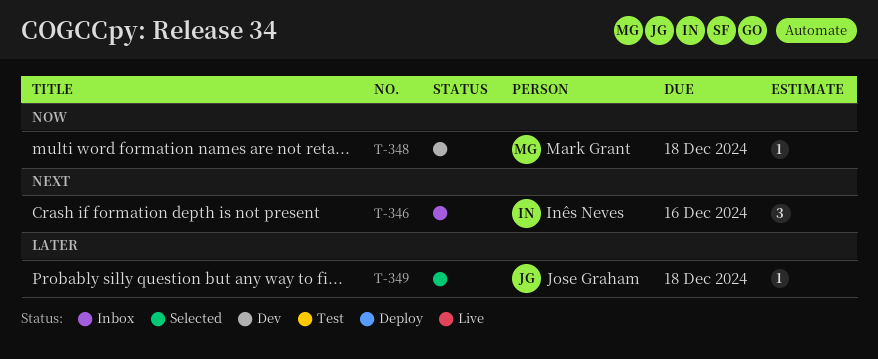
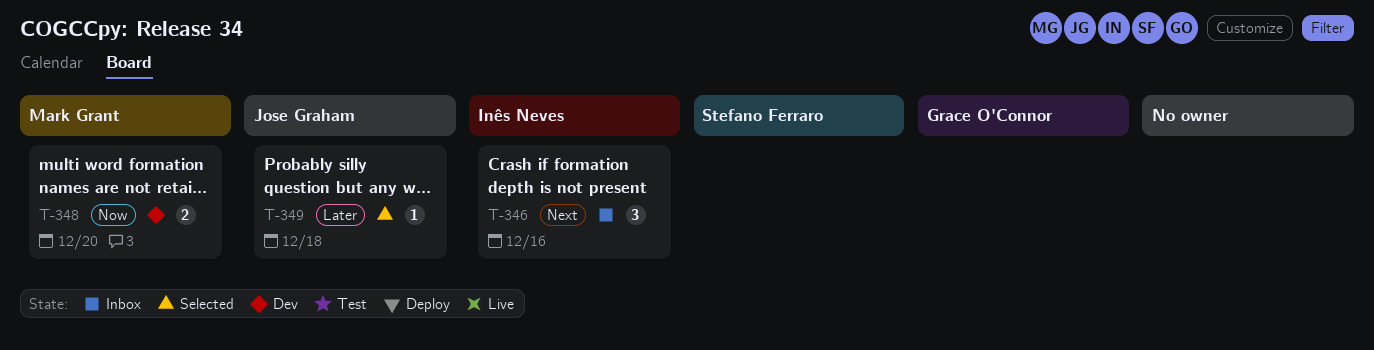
T-348, estimate: 1 -> 2
T-348, due: Dec 18 -> Dec 20

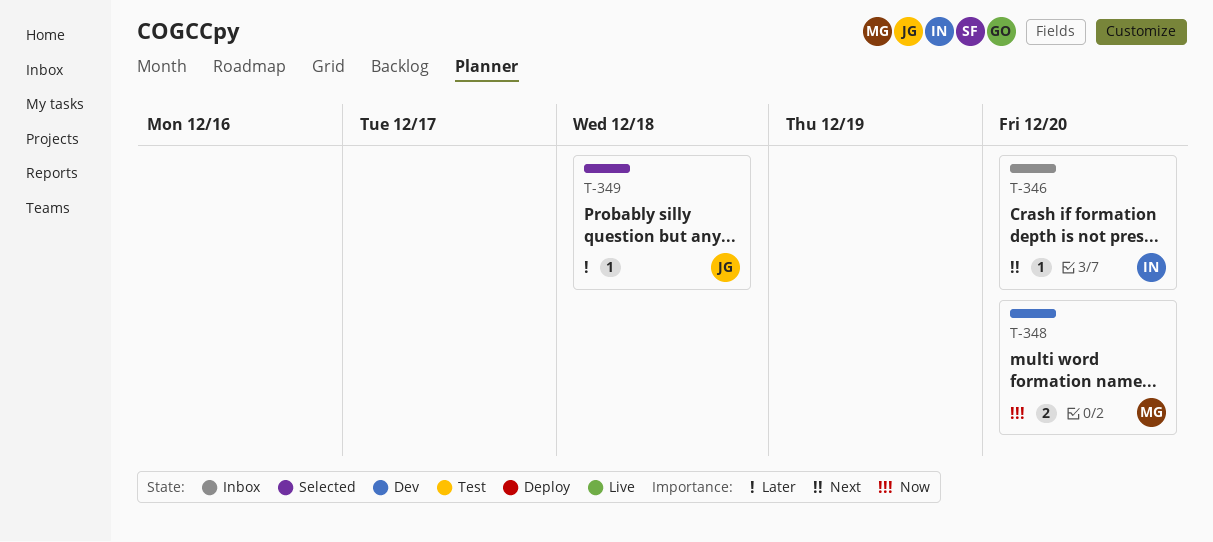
T-346, estimate: 3 -> 1
T-346, due: Dec 16 -> Dec 20

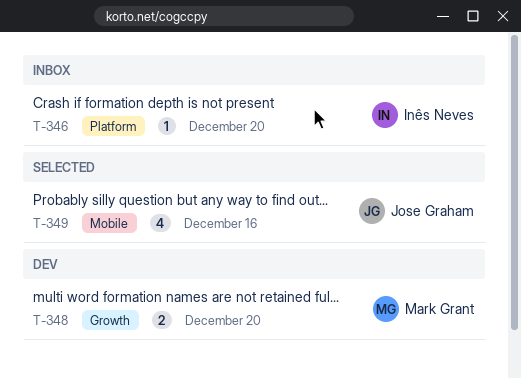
T-349, estimate: 1 -> 4
T-349, due: Dec 18 -> Dec 16

